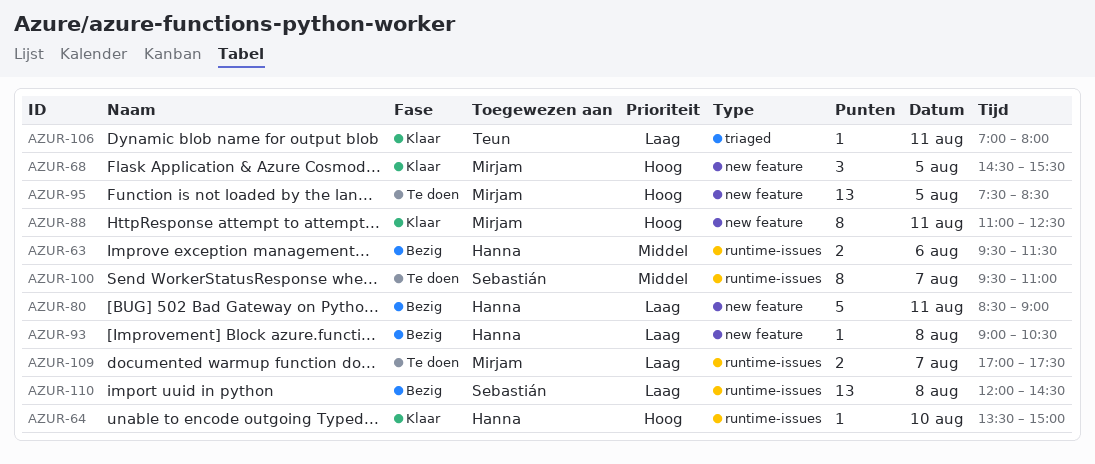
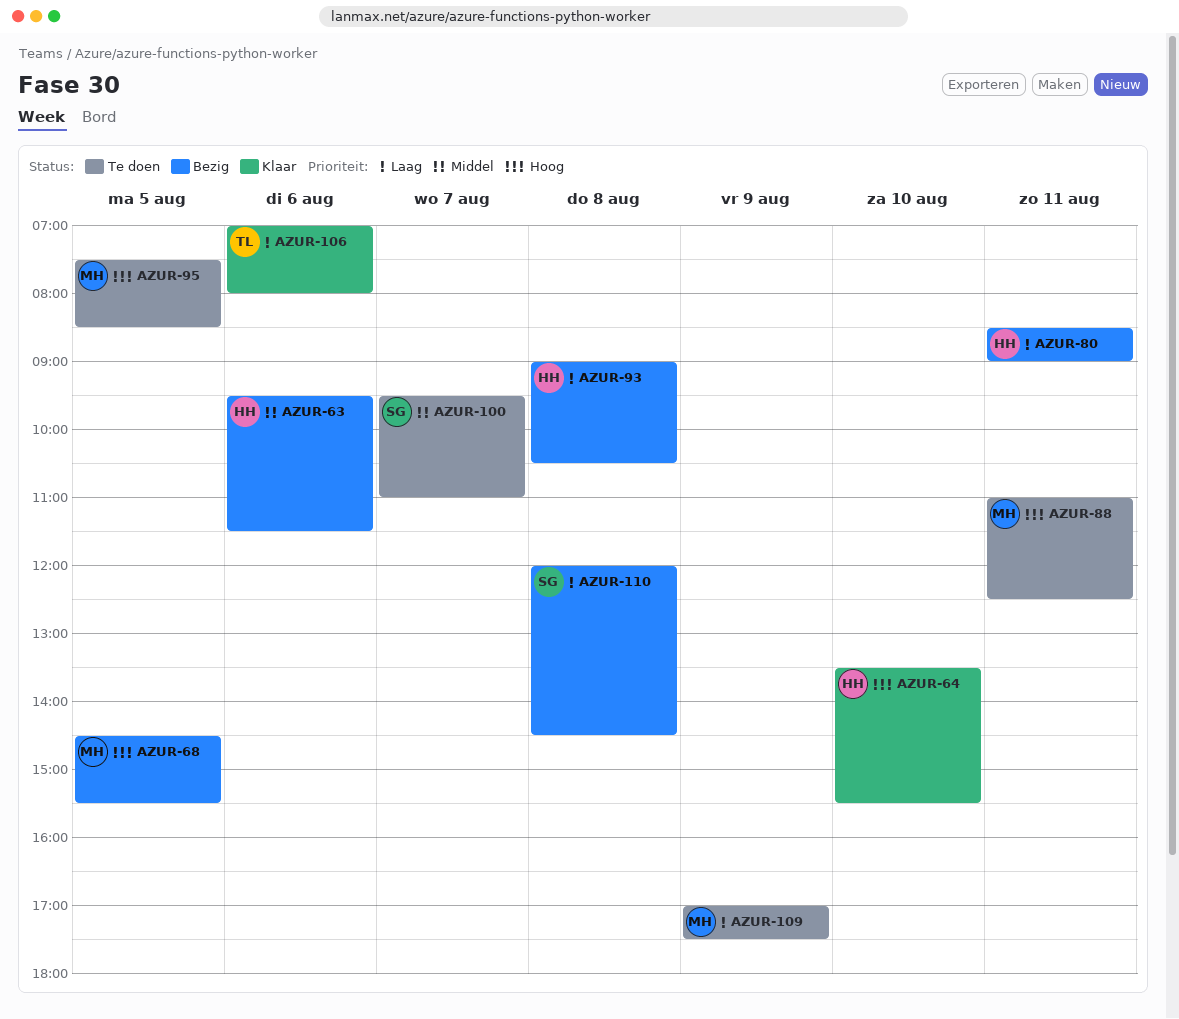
AZUR-64, ends: 15:00 -> 15:30
AZUR-68, status: Klaar -> Bezig
AZUR-88, status: Klaar -> Te doen
AZUR-106, day: Aug 11 -> Aug 6
AZUR-109, day: Aug 7 -> Aug 9

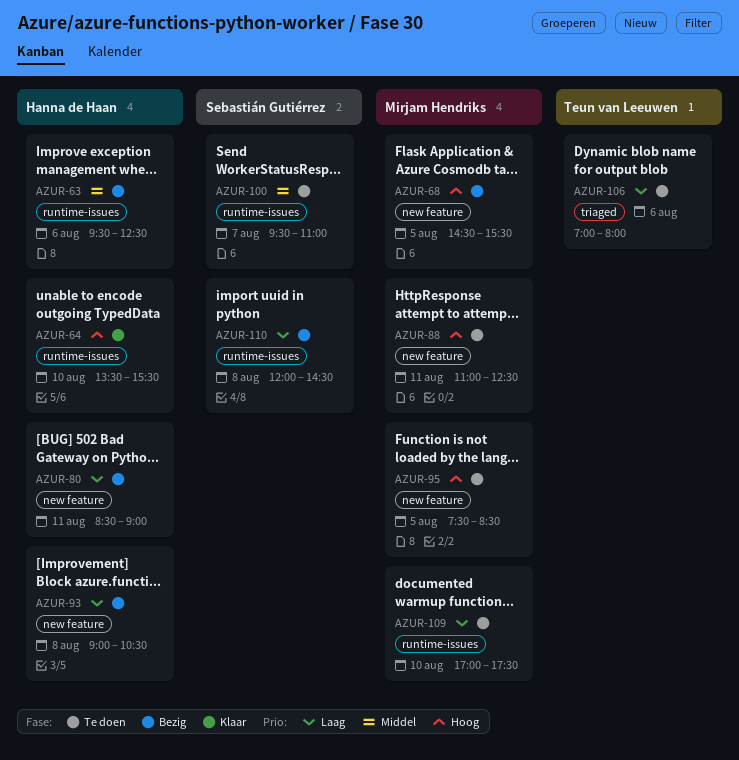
AZUR-63, ends: 11:30 -> 12:30
AZUR-106, status: Klaar -> Te doen
AZUR-109, day: Aug 9 -> Aug 10

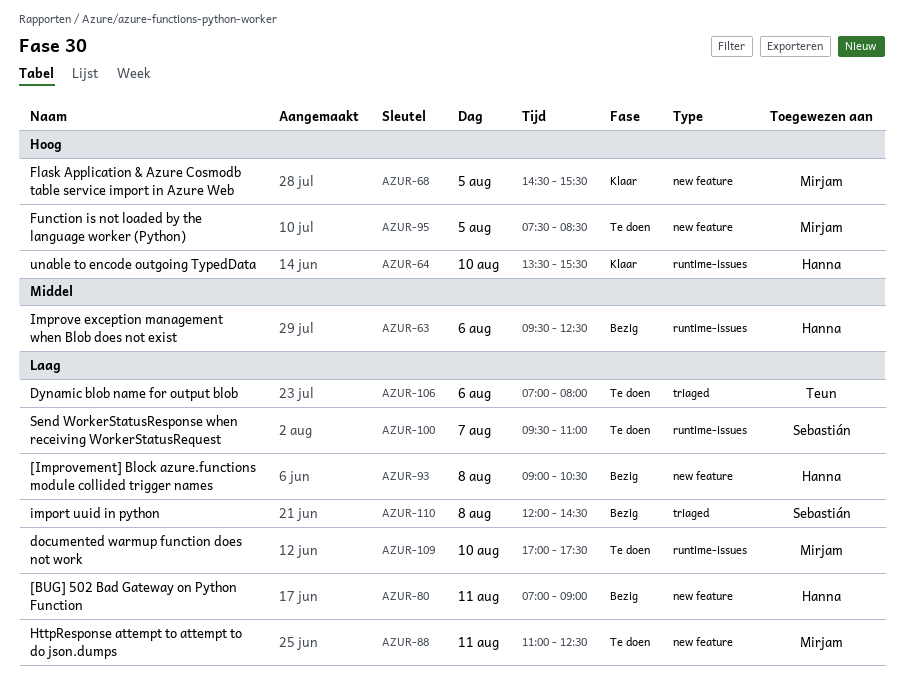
AZUR-68, status: Bezig -> Klaar
AZUR-80, begins: 08:30 -> 07:00
AZUR-88, priority: Hoog -> Laag
AZUR-100, priority: Middel -> Laag
AZUR-110, label: runtime-issues -> triaged

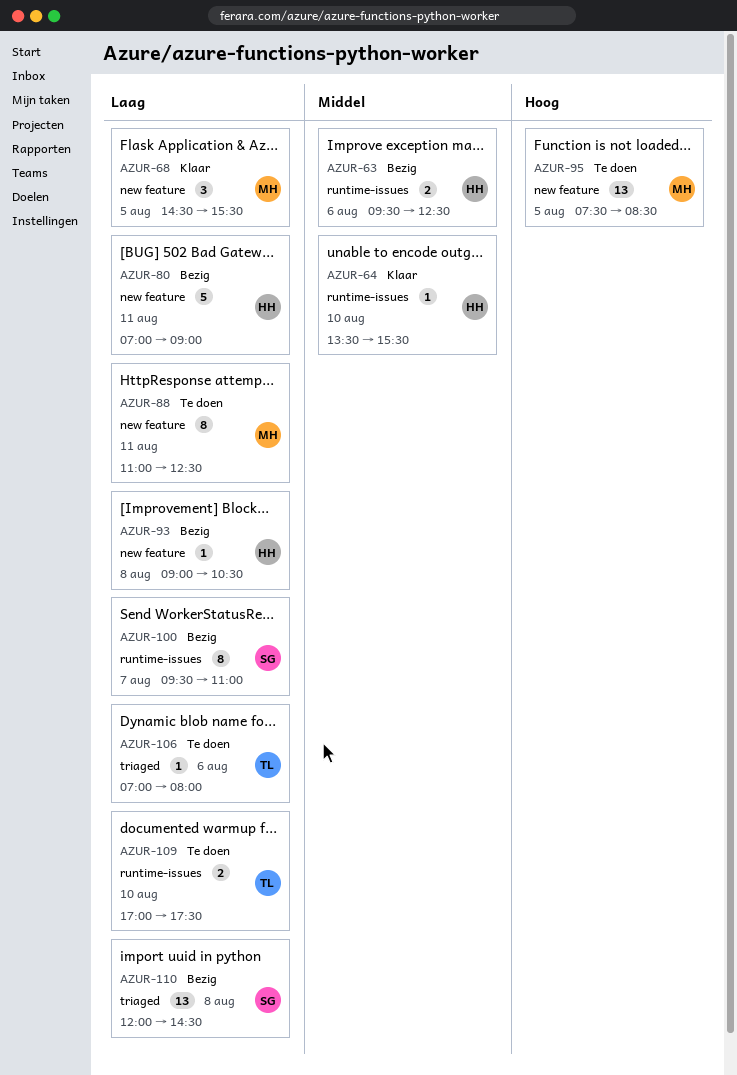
AZUR-64, priority: Hoog -> Middel
AZUR-68, priority: Hoog -> Laag
AZUR-100, status: Te doen -> Bezig
AZUR-109, owner: Mirjam -> Teun

